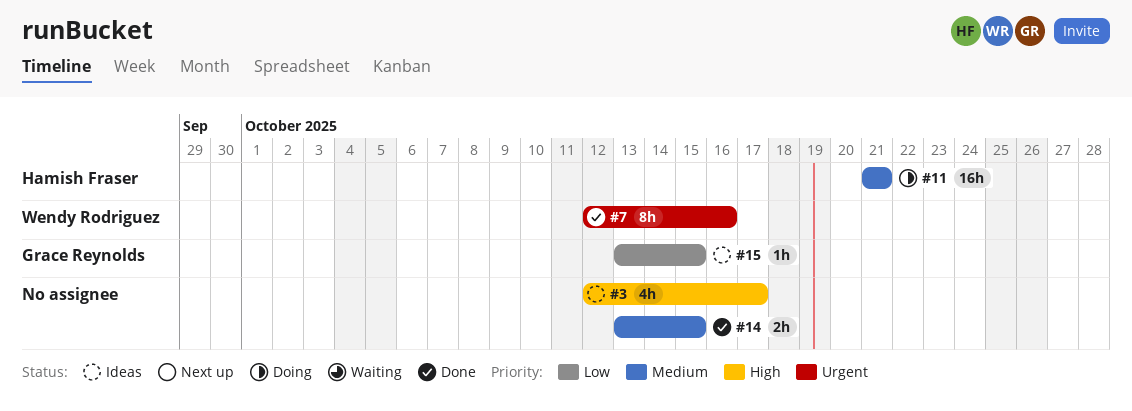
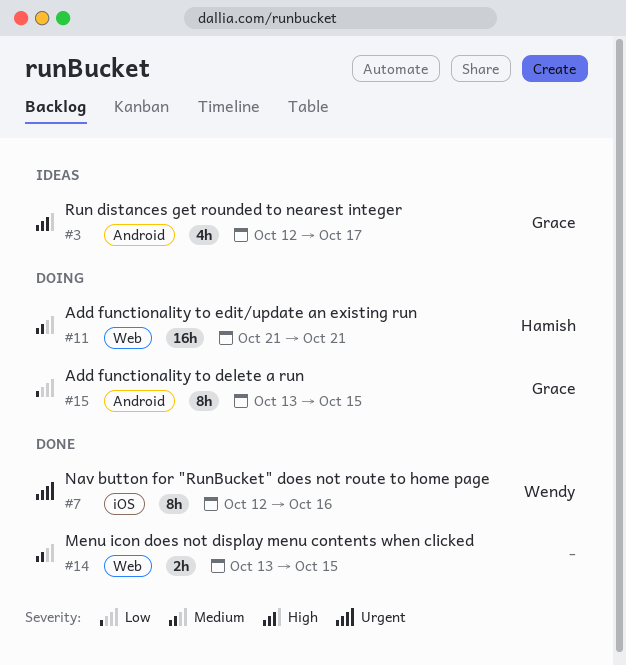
#3, owner: none -> Grace Reynolds
#15, status: Ideas -> Doing
#15, estimate: 1h -> 8h

